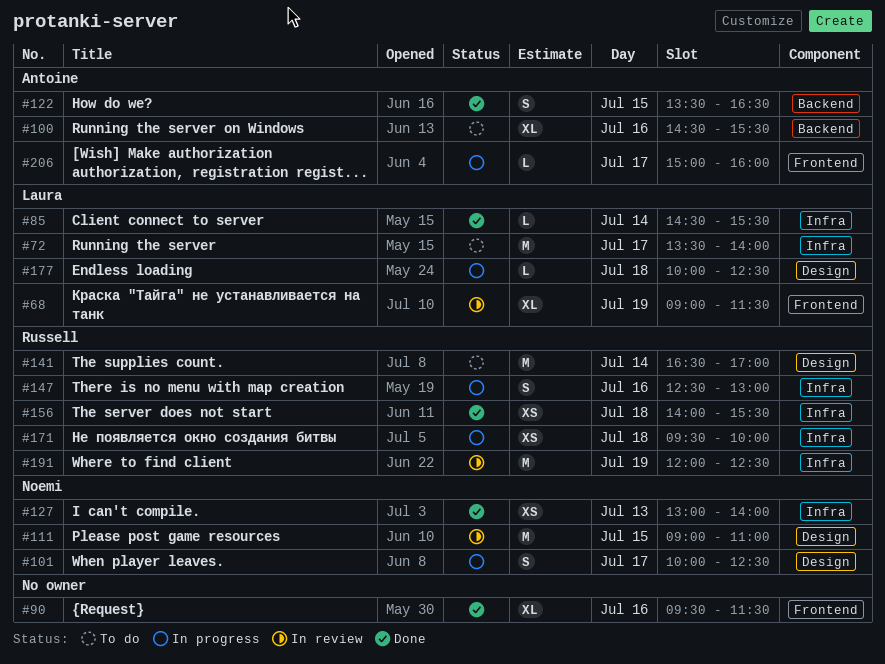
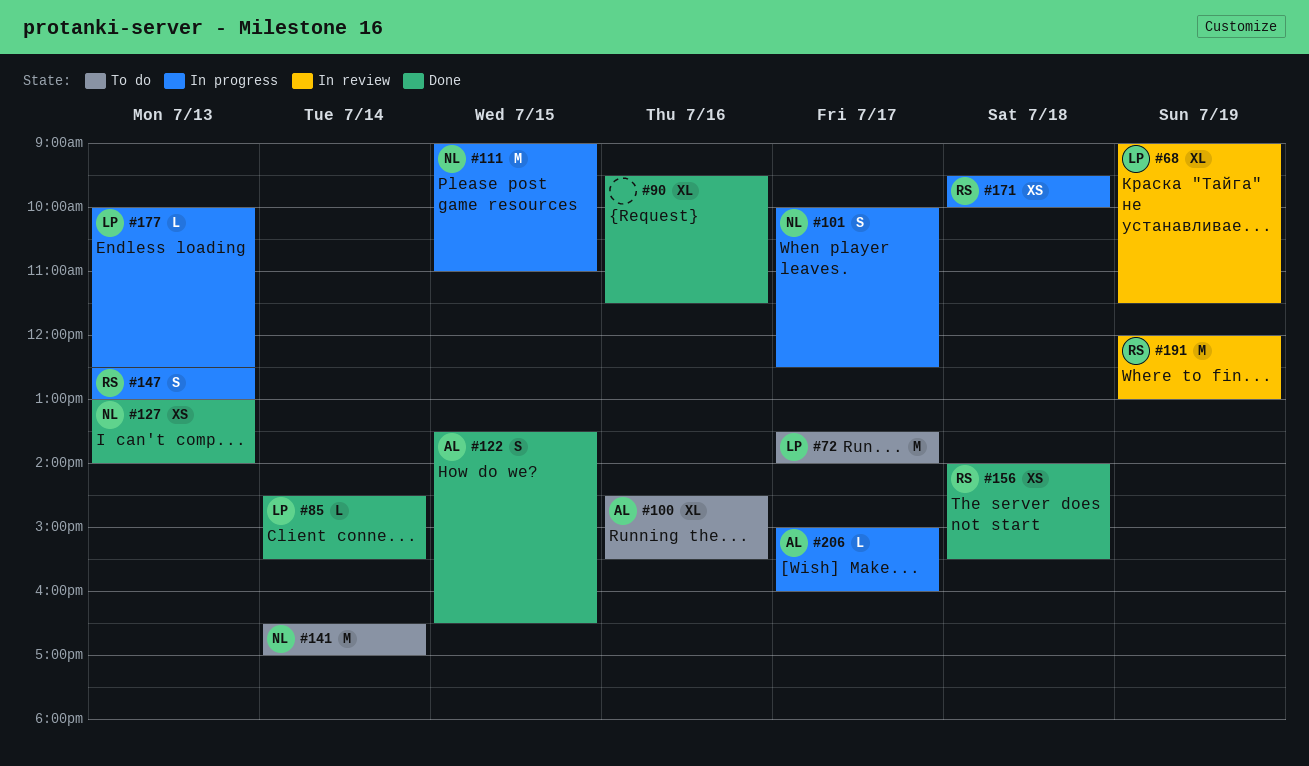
#111, status: In review -> In progress
#141, owner: Russell -> Noemi
#147, day: Jul 16 -> Jul 13
#177, day: Jul 18 -> Jul 13
#191, ends: 12:30 -> 13:00

